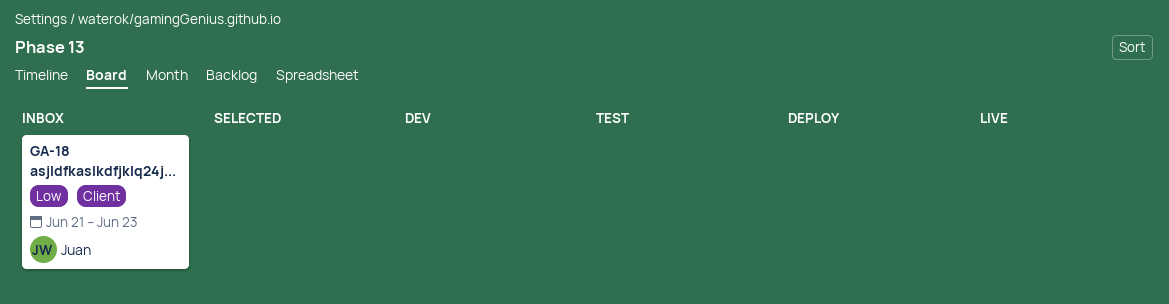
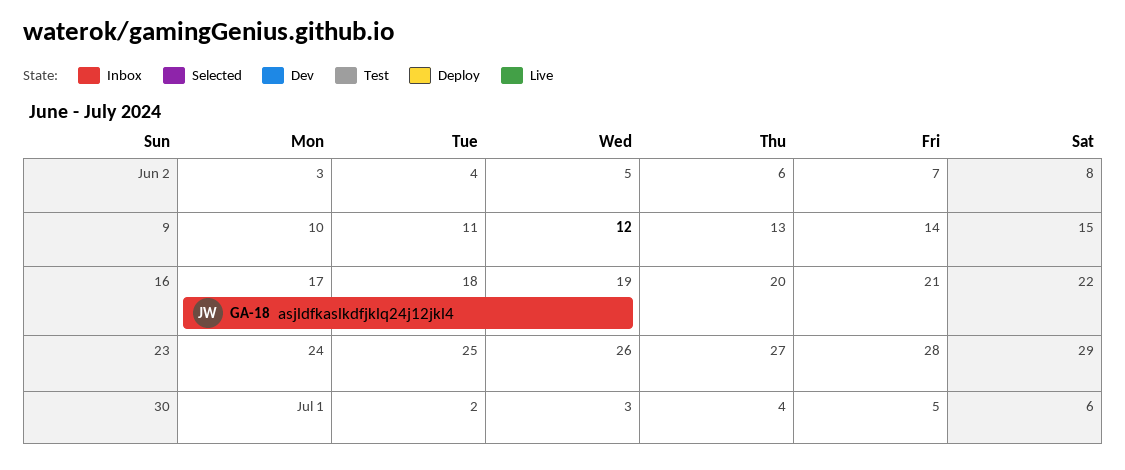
GA-18, start: Jun 21 -> Jun 17
GA-18, due: Jun 23 -> Jun 19

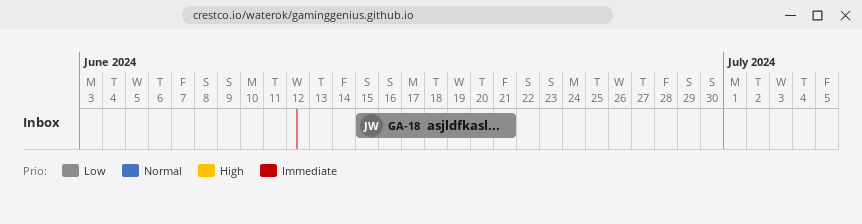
GA-18, start: Jun 17 -> Jun 15
GA-18, due: Jun 19 -> Jun 21

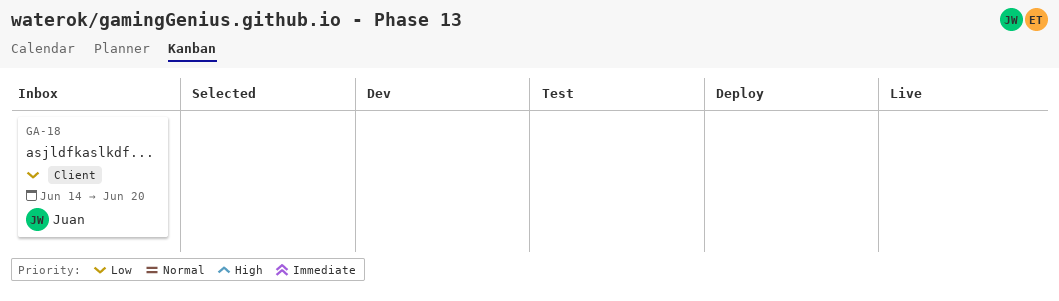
GA-18, start: Jun 15 -> Jun 14
GA-18, due: Jun 21 -> Jun 20

